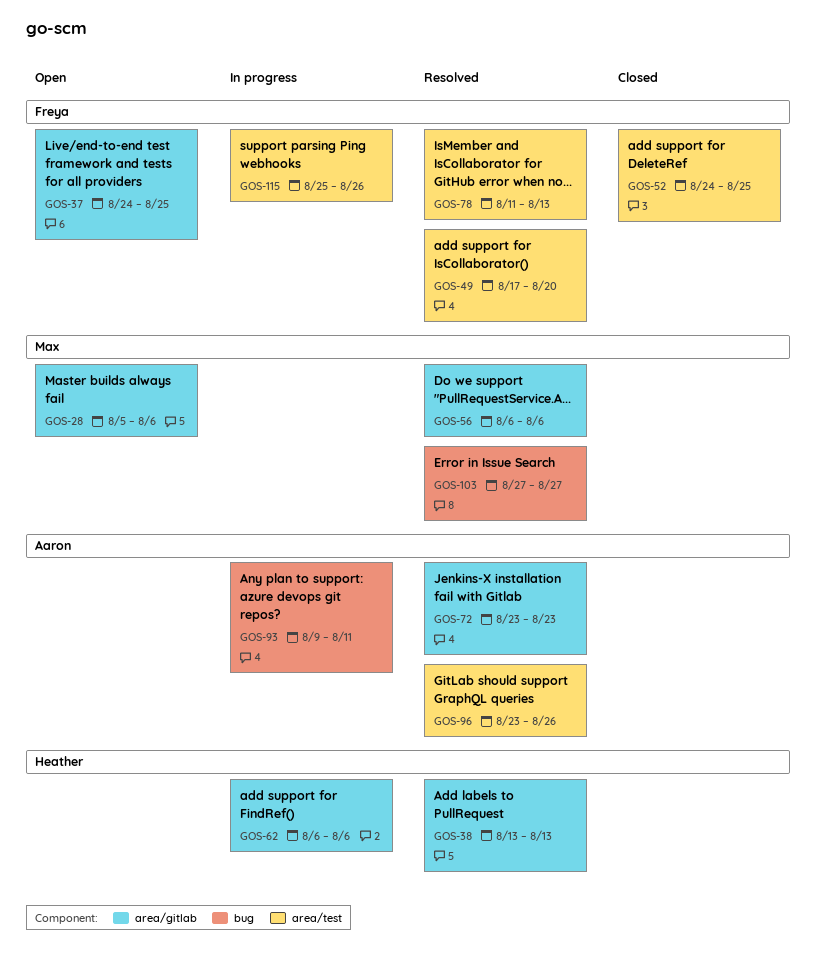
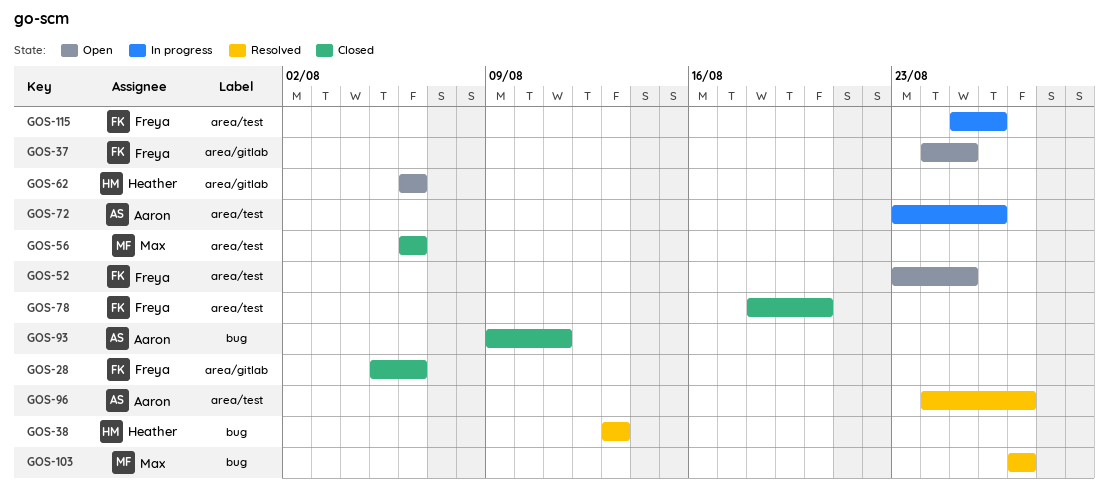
GOS-28, status: Open -> Closed
GOS-28, owner: Max -> Freya
GOS-38, label: area/gitlab -> bug
GOS-49: present -> none
GOS-52, status: Closed -> Open
GOS-52, start: Aug 24 -> Aug 23
GOS-56, status: Resolved -> Closed
GOS-56, label: area/gitlab -> area/test
GOS-62, status: In progress -> Open
GOS-72, status: Resolved -> In progress
GOS-72, label: area/gitlab -> area/test
GOS-72, due: Aug 23 -> Aug 26
GOS-78, status: Resolved -> Closed
GOS-78, start: Aug 11 -> Aug 18
GOS-78, due: Aug 13 -> Aug 20
GOS-93, status: In progress -> Closed
GOS-96, start: Aug 23 -> Aug 24
GOS-96, due: Aug 26 -> Aug 27

